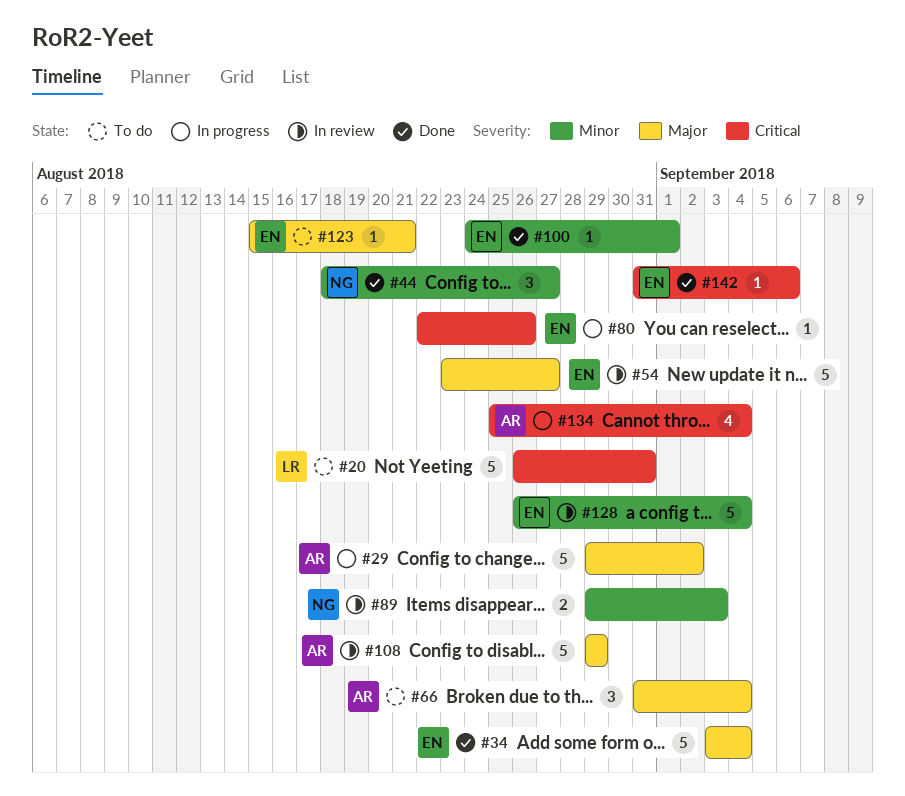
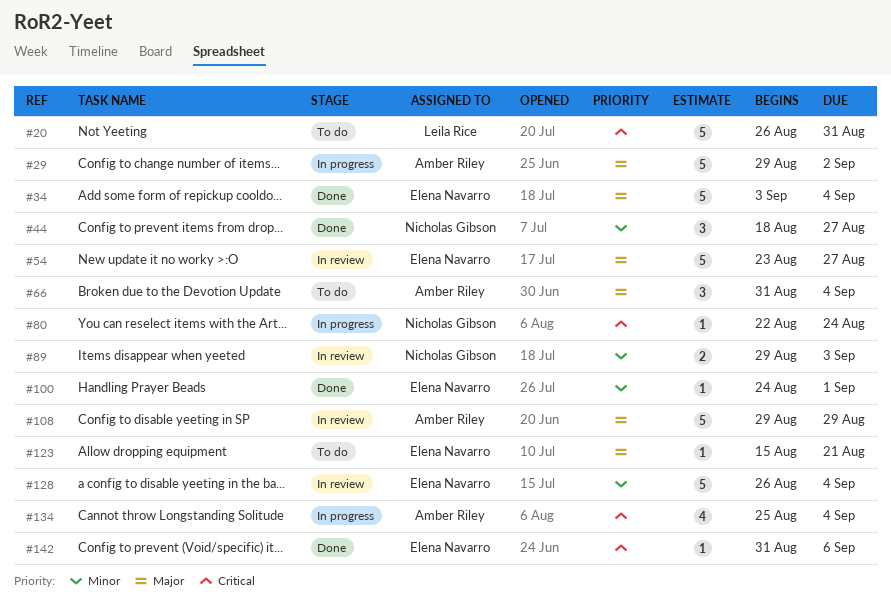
#80, owner: Elena Navarro -> Nicholas Gibson
#80, due: Aug 26 -> Aug 24

